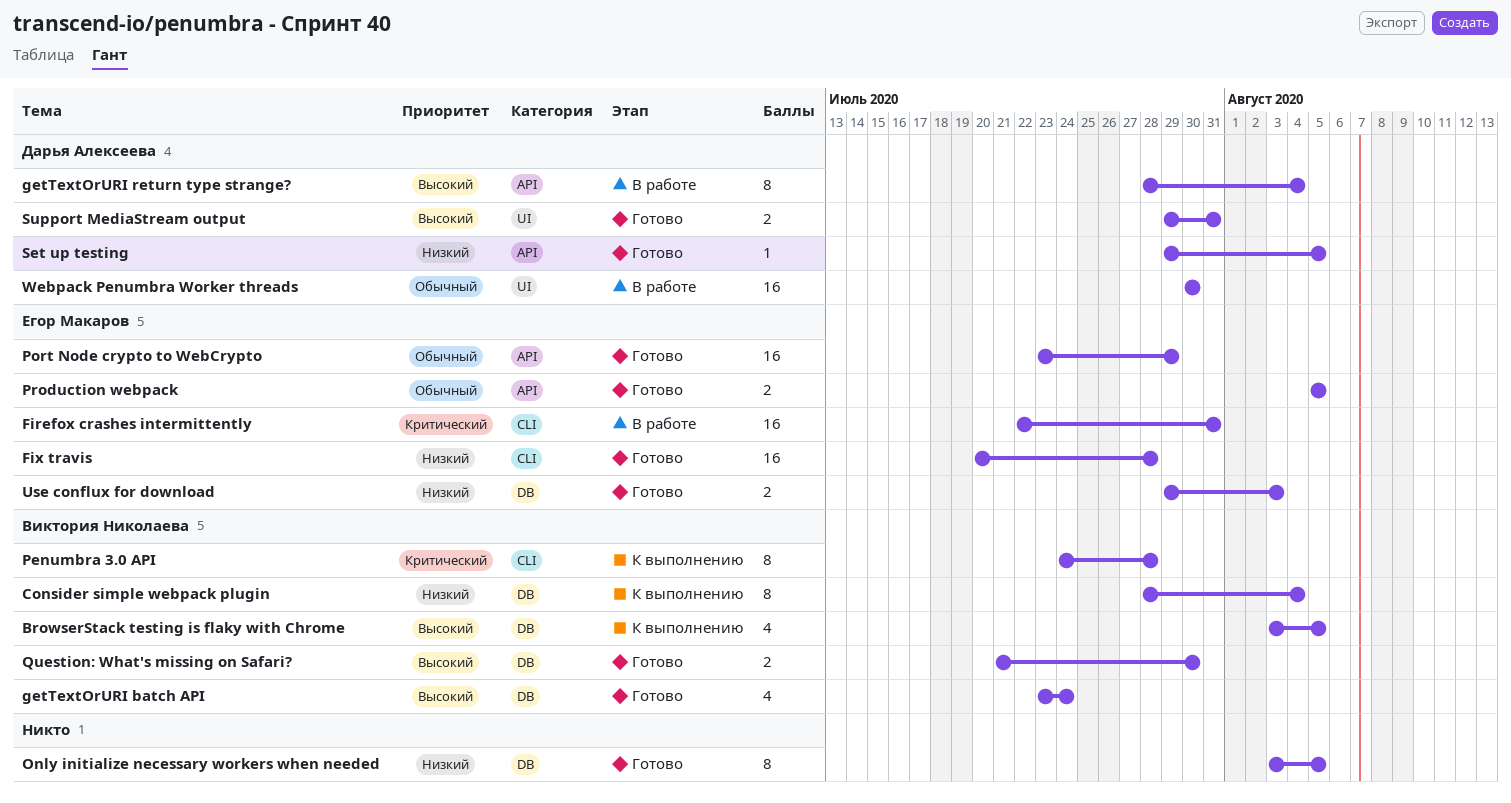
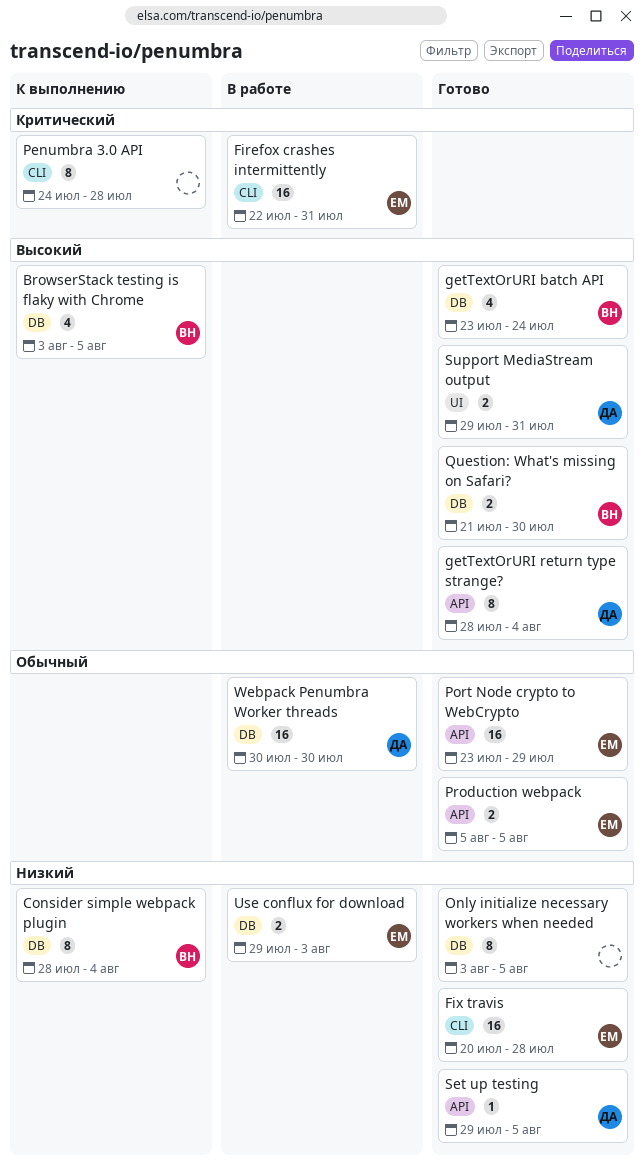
getTextOrURI return type strange?, status: В работе -> Готово
Penumbra 3.0 API, owner: Виктория Николаева -> none
Use conflux for download, status: Готово -> В работе
Webpack Penumbra Worker threads, label: UI -> DB

